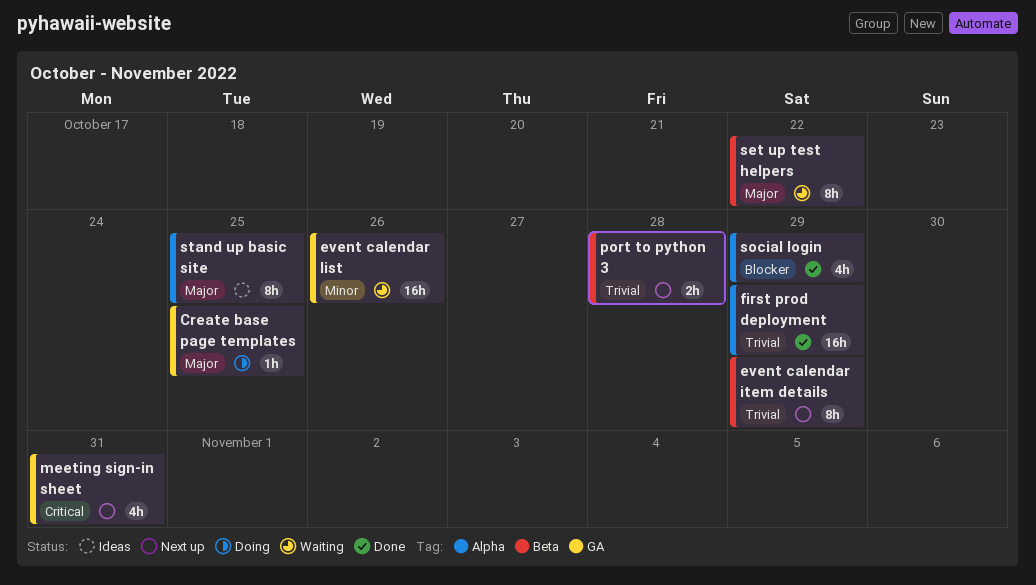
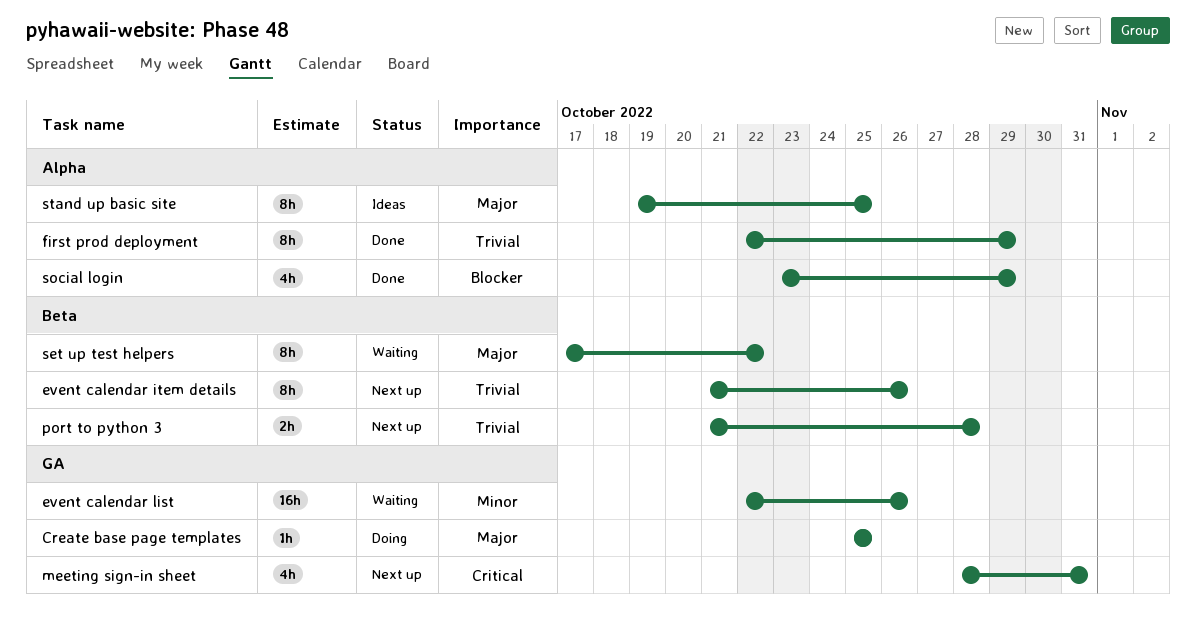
event calendar item details, due: Oct 29 -> Oct 26
first prod deployment, estimate: 16h -> 8h

